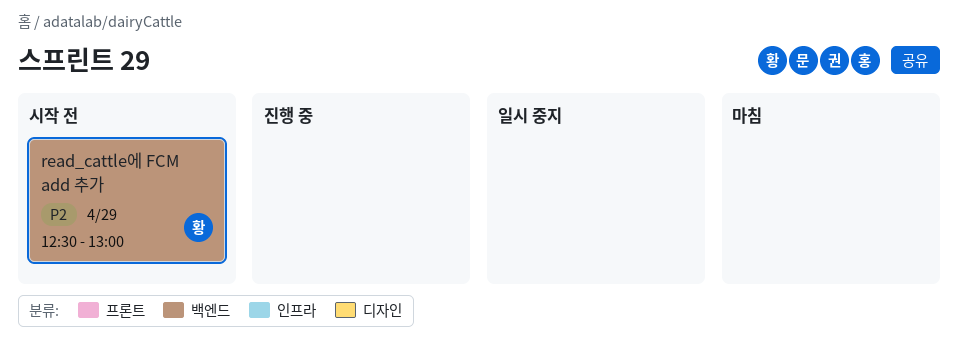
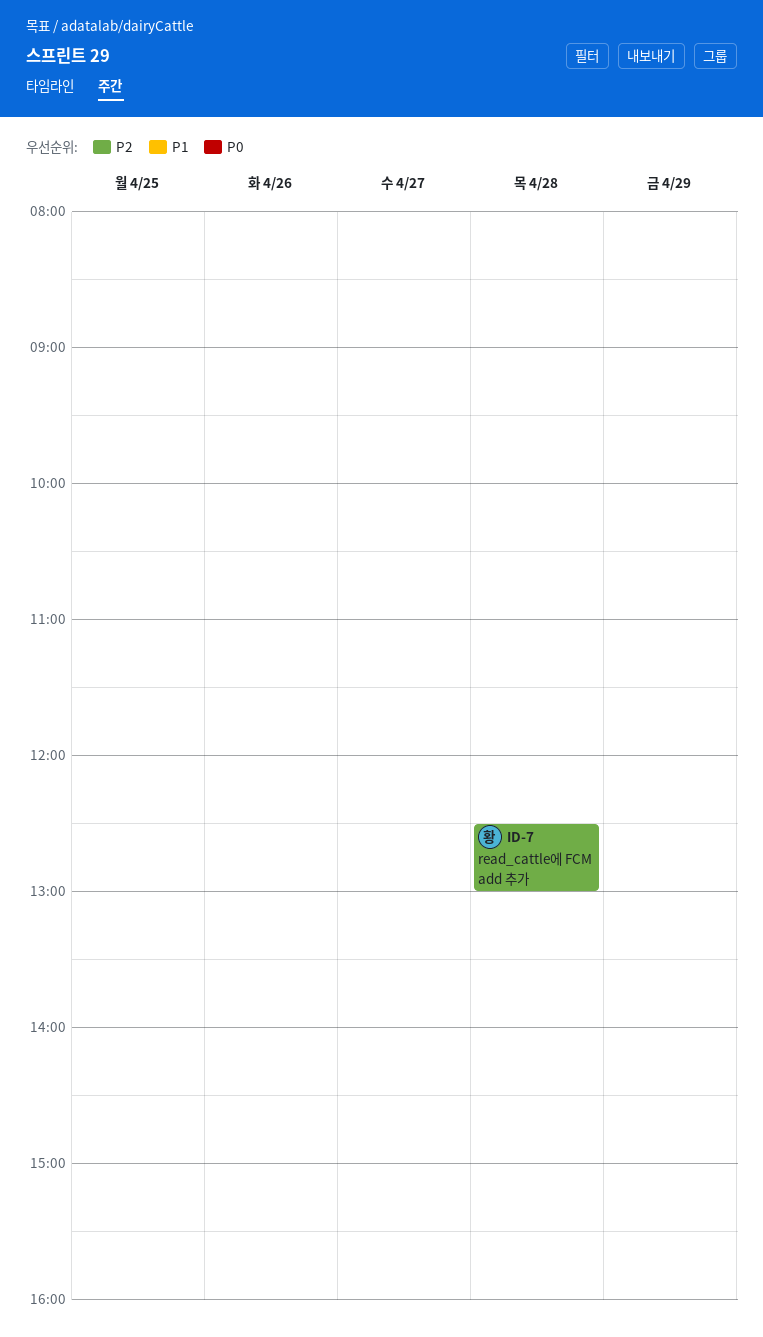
read_cattle에 FCM add 추가, day: Apr 29 -> Apr 28

